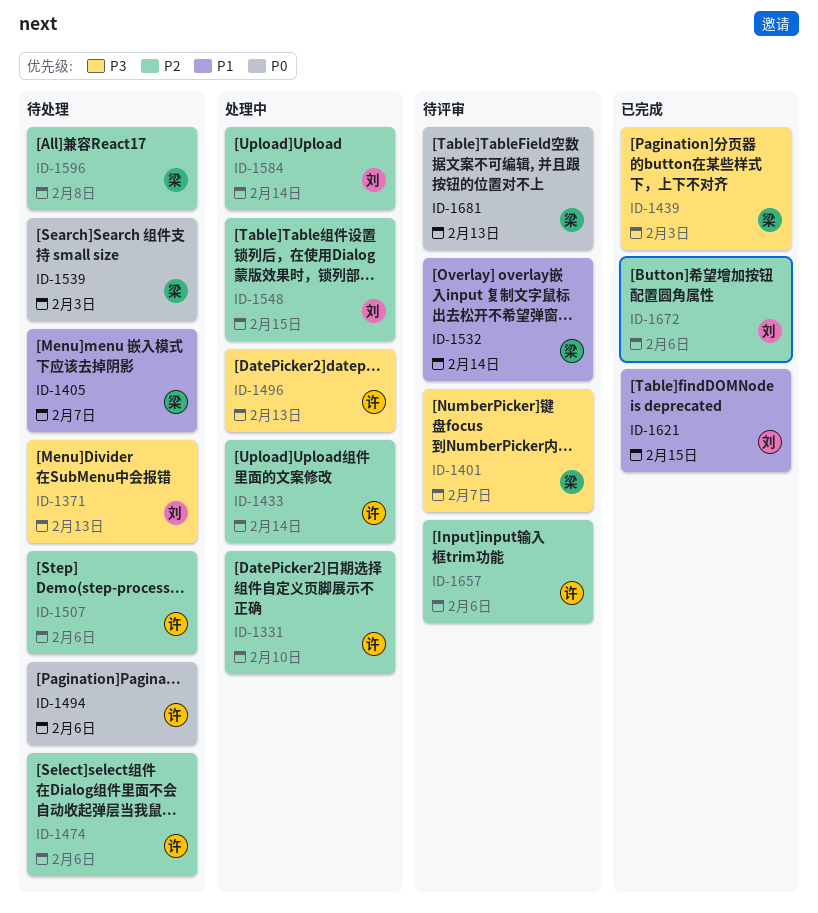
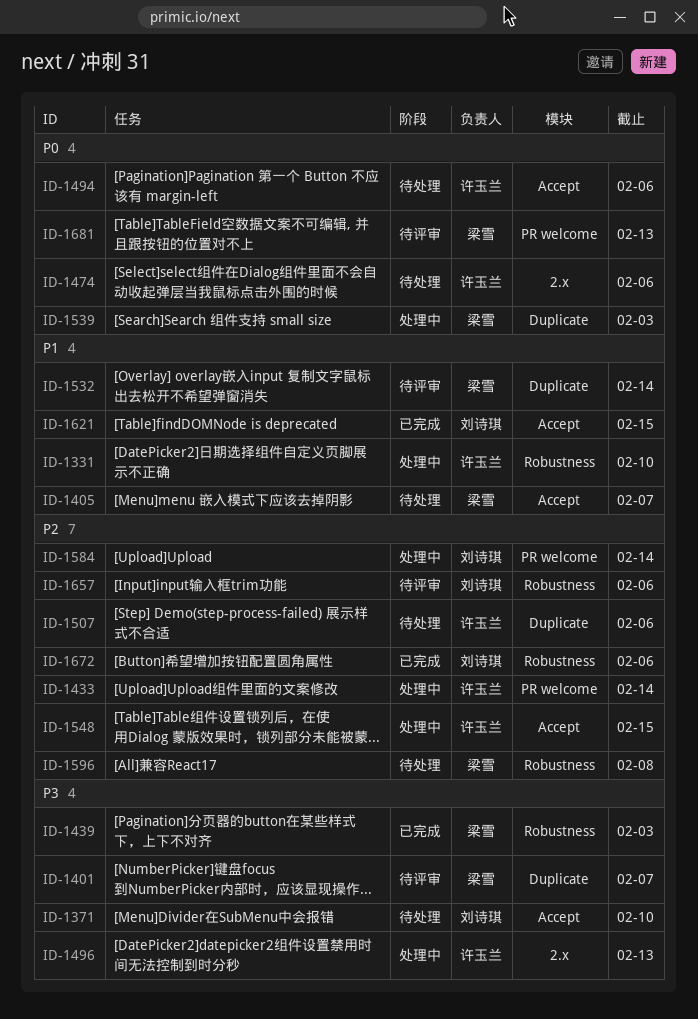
ID-1331, priority: P2 -> P1
ID-1371, due: Feb 13 -> Feb 10
ID-1474, priority: P2 -> P0
ID-1539, status: 待处理 -> 处理中
ID-1548, owner: 刘诗琪 -> 许玉兰
ID-1657, owner: 许玉兰 -> 刘诗琪

